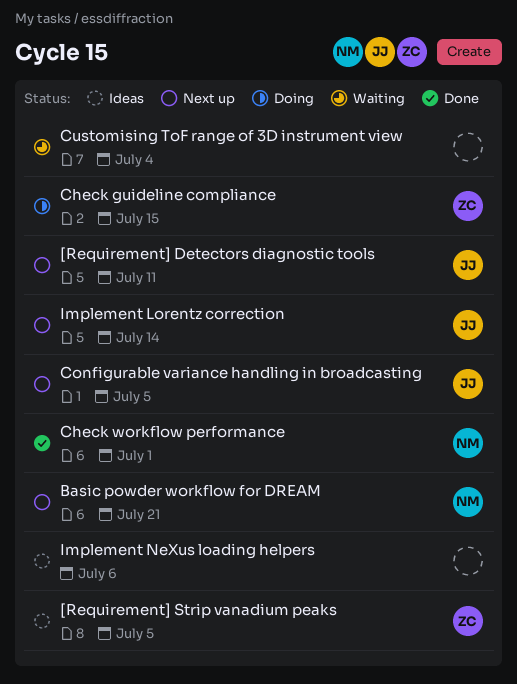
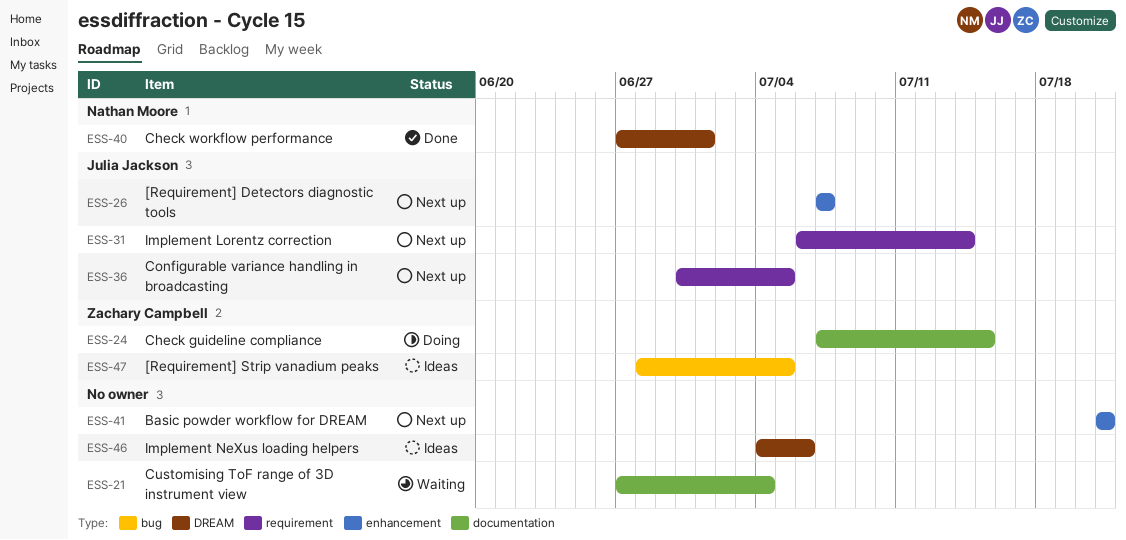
[Requirement] Detectors diagnostic tools, due: Jul 11 -> Jul 7
Basic powder workflow for DREAM, owner: Nathan Moore -> none

